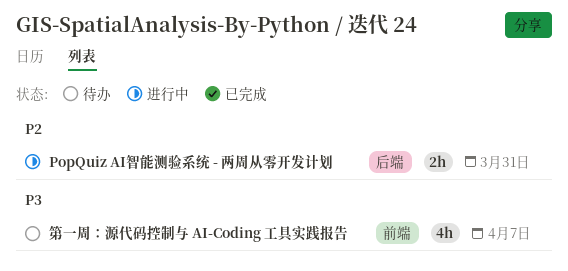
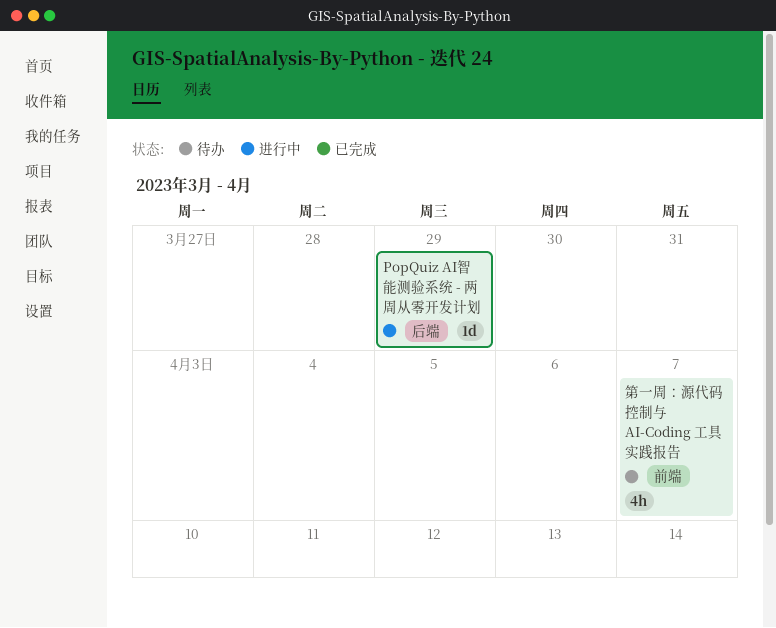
PopQuiz AI智能测验系统 - 两周从零开发计划, estimate: 2h -> 1d
PopQuiz AI智能测验系统 - 两周从零开发计划, due: Mar 31 -> Mar 29

